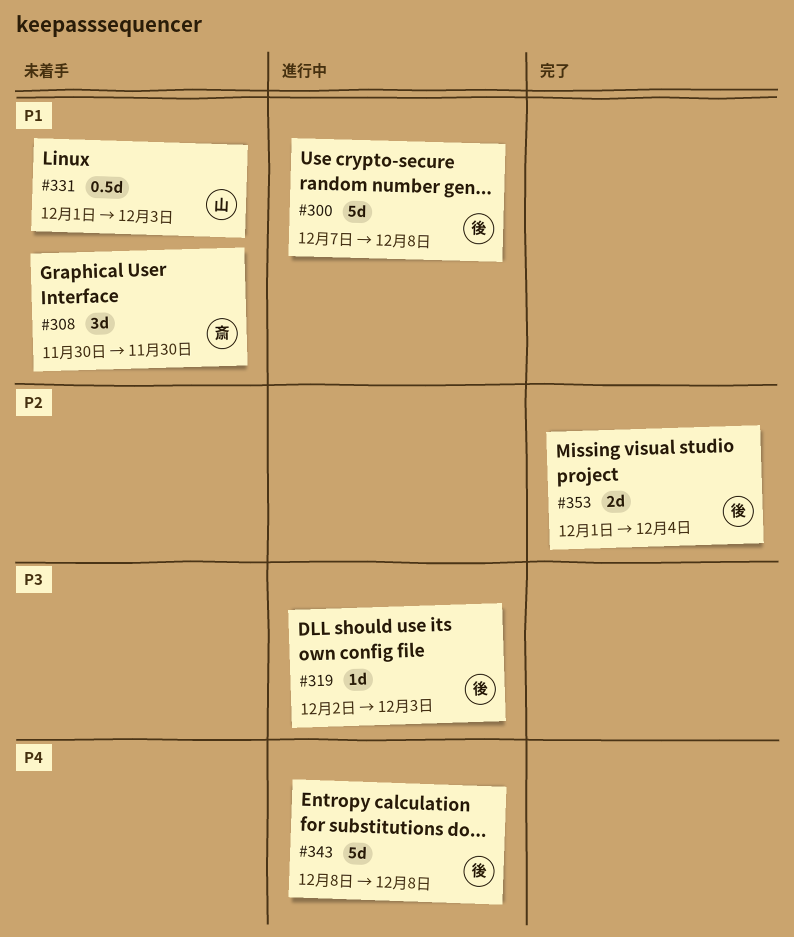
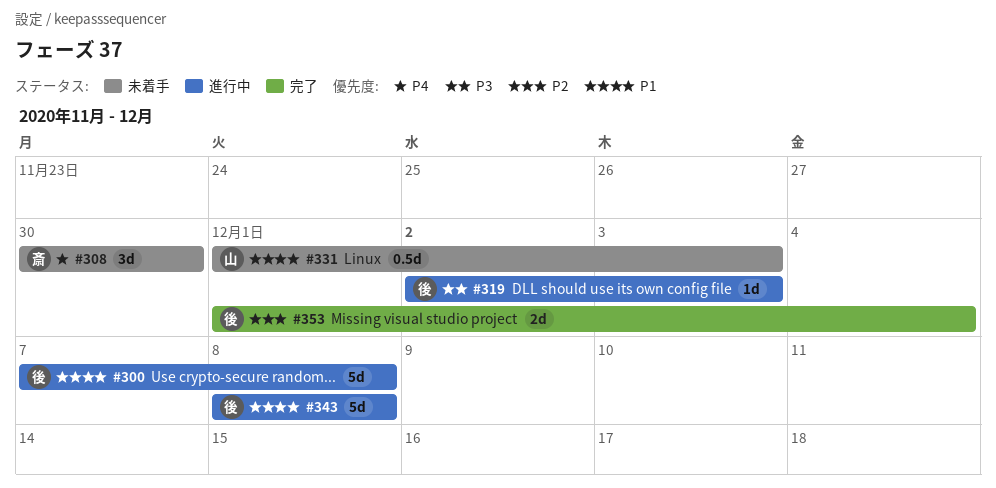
#308, priority: P1 -> P4
#343, priority: P4 -> P1

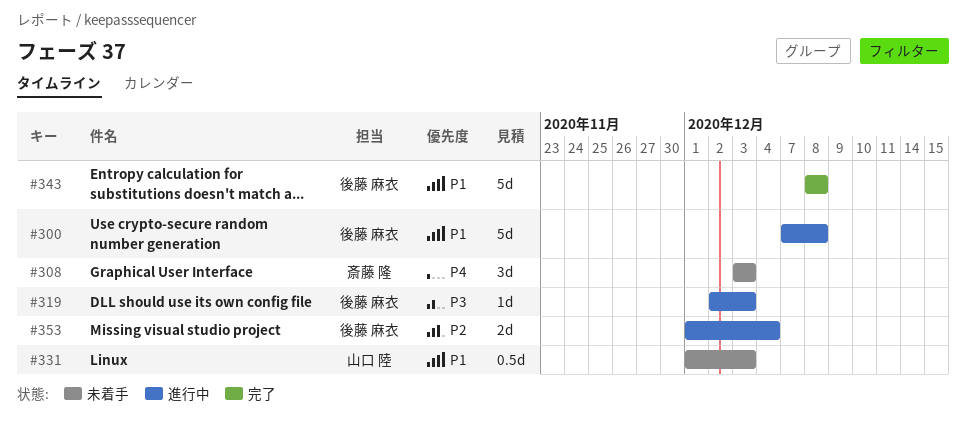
#308, start: Nov 30 -> Dec 3
#308, due: Nov 30 -> Dec 3
#343, status: 進行中 -> 完了
#353, status: 完了 -> 進行中

